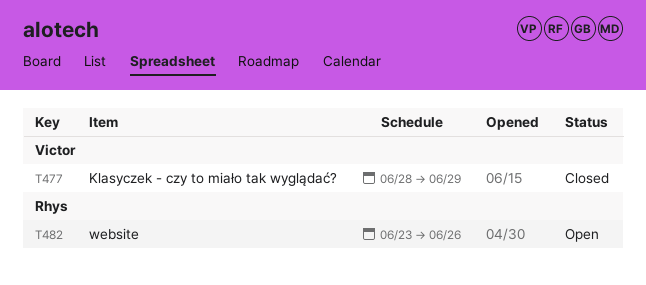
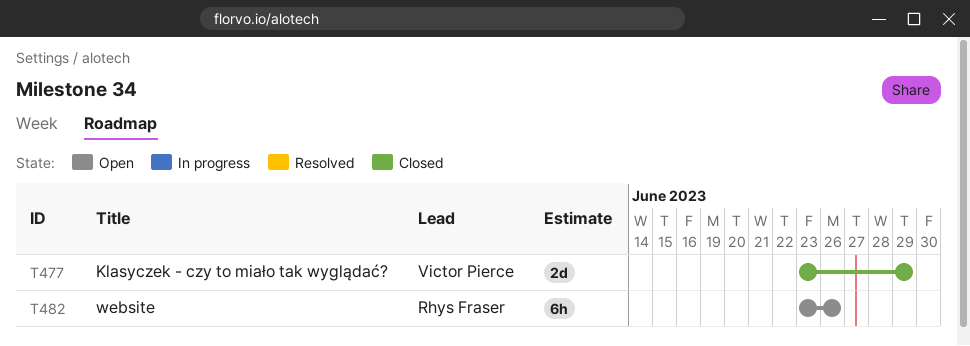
T477, start: Jun 28 -> Jun 23

